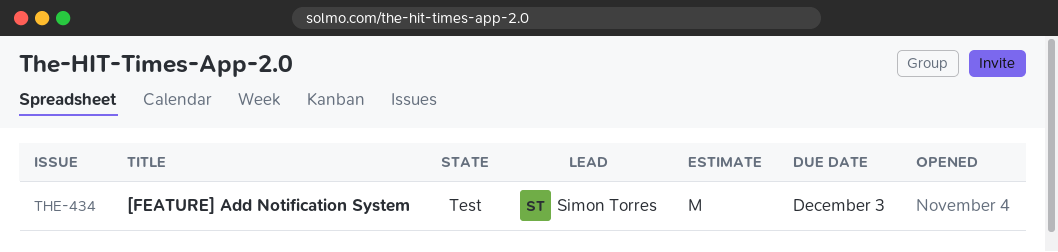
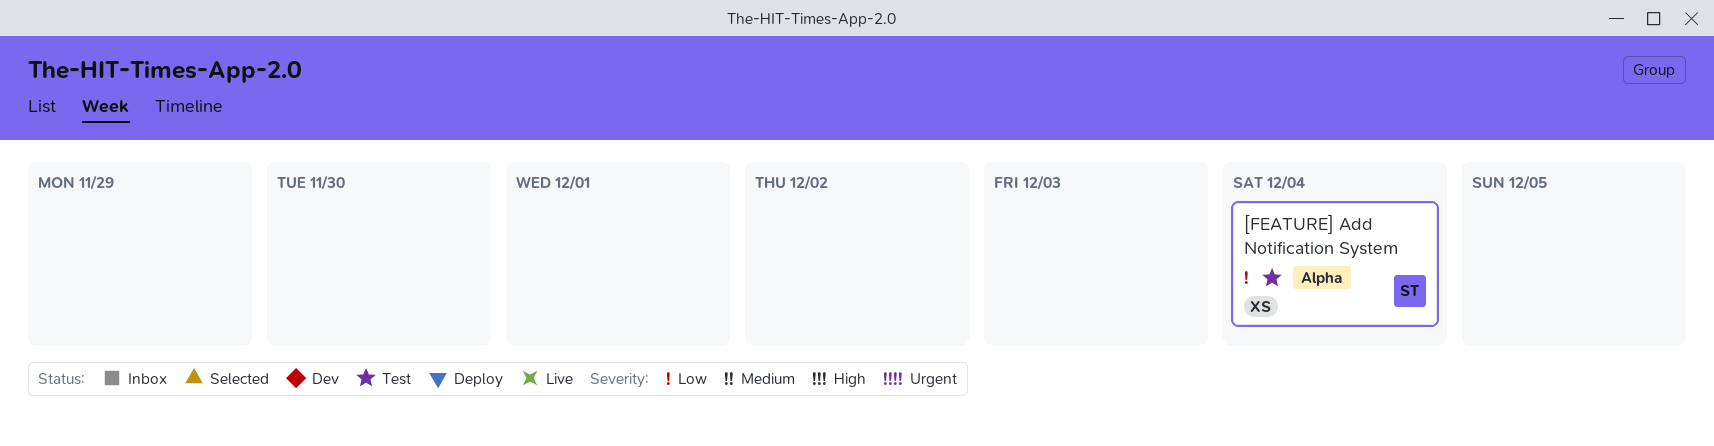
[FEATURE] Add Notification System, estimate: M -> XS
[FEATURE] Add Notification System, due: Dec 3 -> Dec 4

